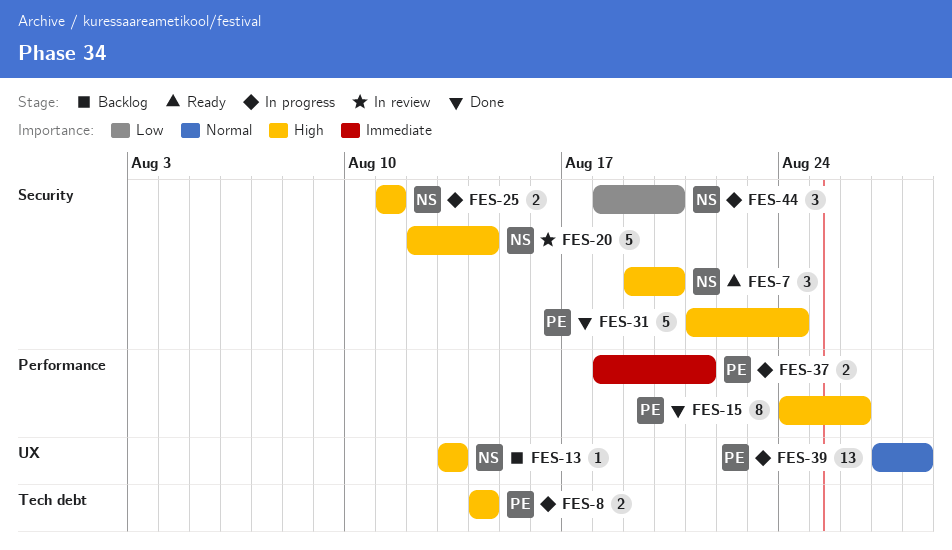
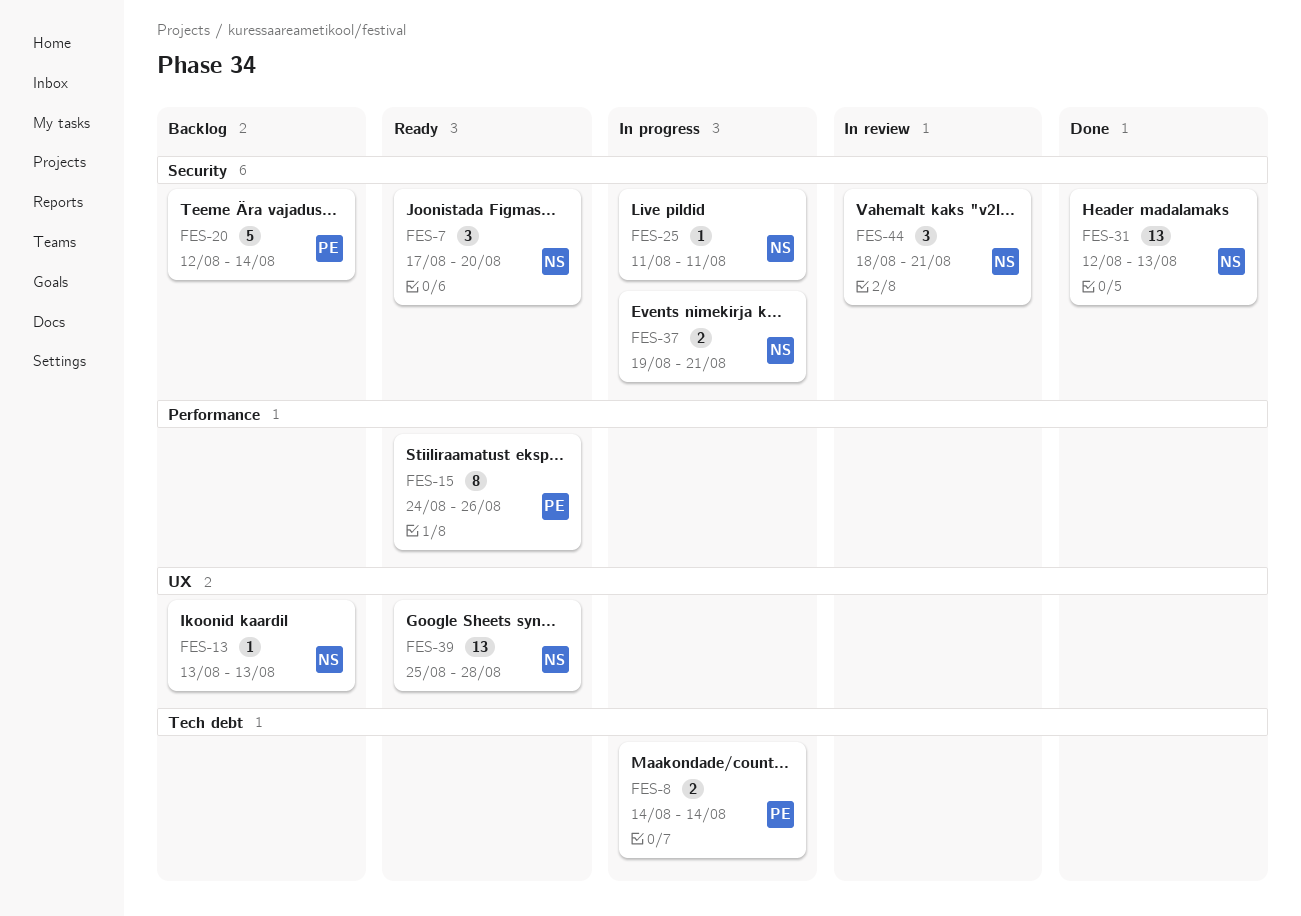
FES-7, start: Aug 19 -> Aug 17
FES-15, status: Done -> Ready
FES-20, status: In review -> Backlog
FES-20, owner: NS -> PE
FES-25, estimate: 2 -> 1
FES-31, owner: PE -> NS
FES-31, estimate: 5 -> 13
FES-31, start: Aug 21 -> Aug 12
FES-31, due: Aug 24 -> Aug 13
FES-37, owner: PE -> NS
FES-37, label: Performance -> Security
FES-37, start: Aug 18 -> Aug 19
FES-39, status: In progress -> Ready
FES-39, owner: PE -> NS
FES-39, start: Aug 27 -> Aug 25
FES-44, status: In progress -> In review
FES-44, due: Aug 20 -> Aug 21

